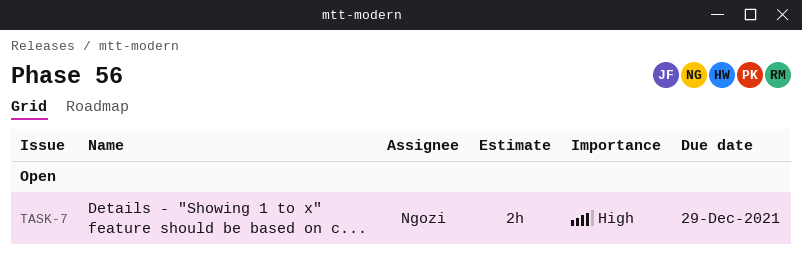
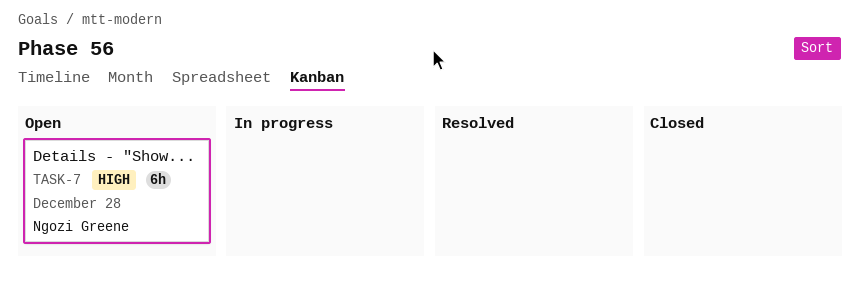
TASK-7, estimate: 2h -> 6h
TASK-7, due: Dec 29 -> Dec 28

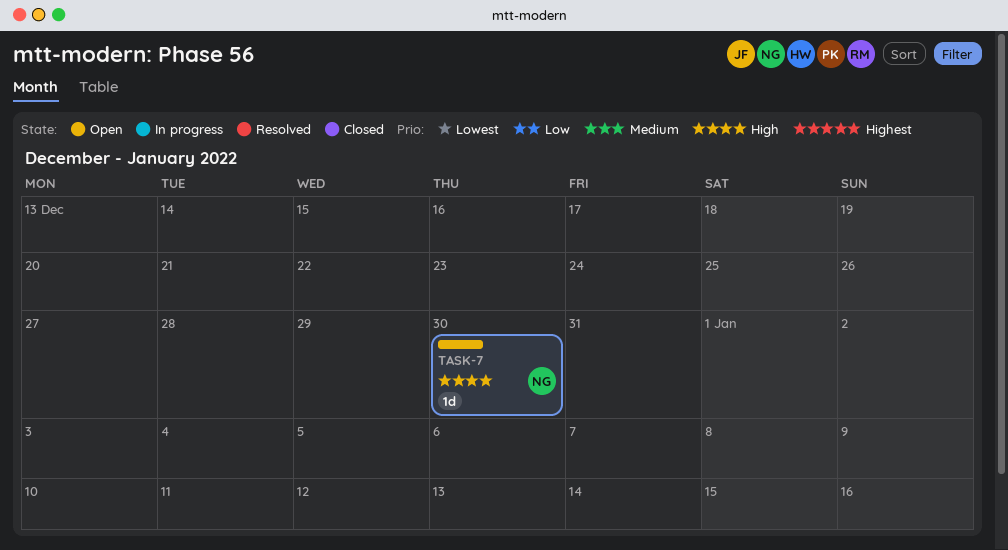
TASK-7, estimate: 6h -> 1d
TASK-7, due: Dec 28 -> Dec 30

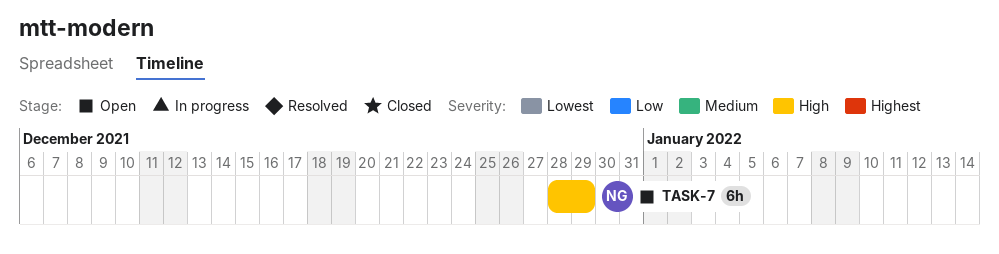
TASK-7, estimate: 1d -> 6h
TASK-7, due: Dec 30 -> Dec 29

